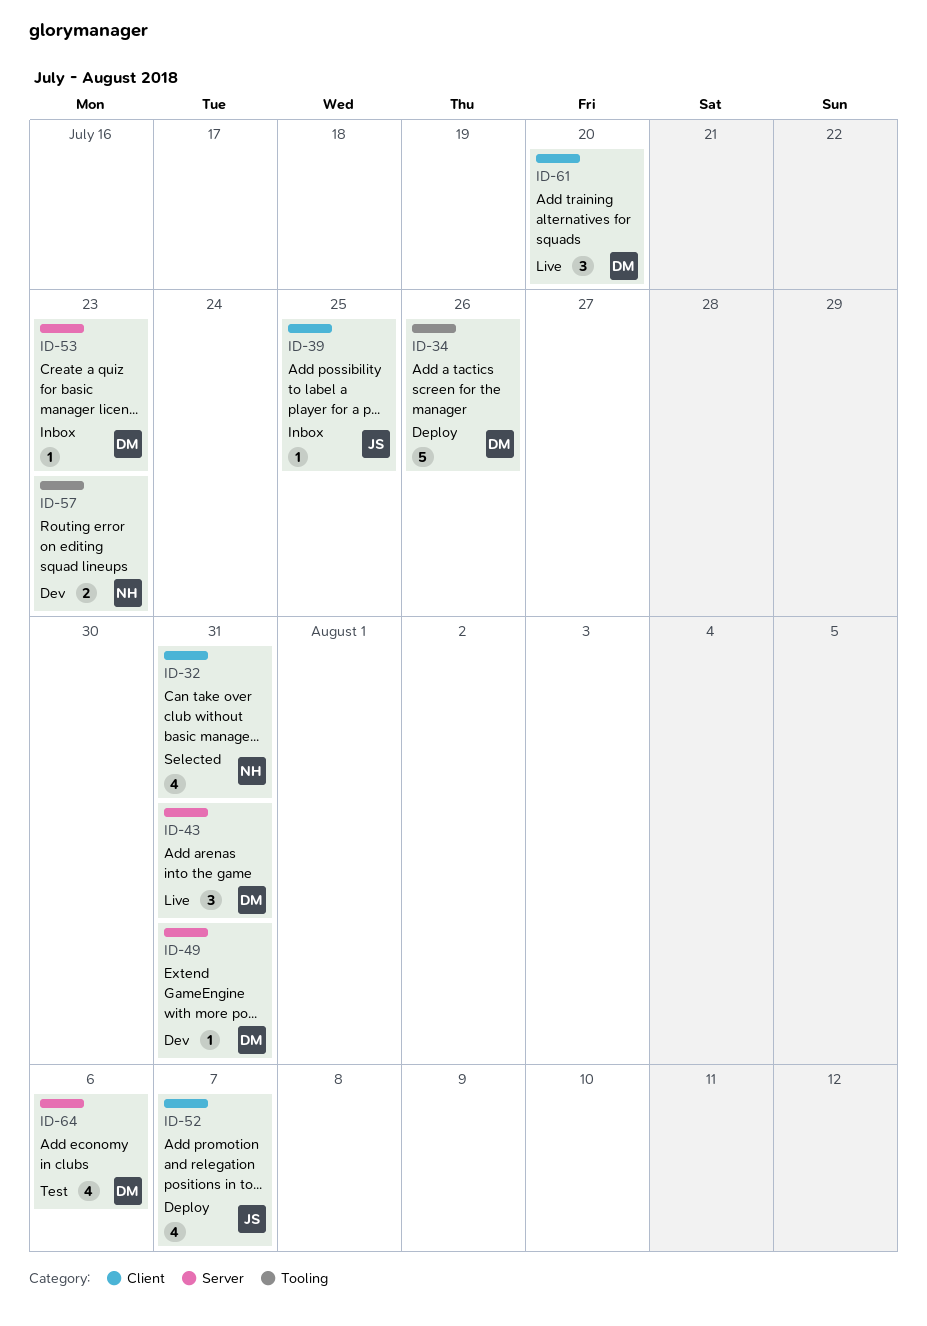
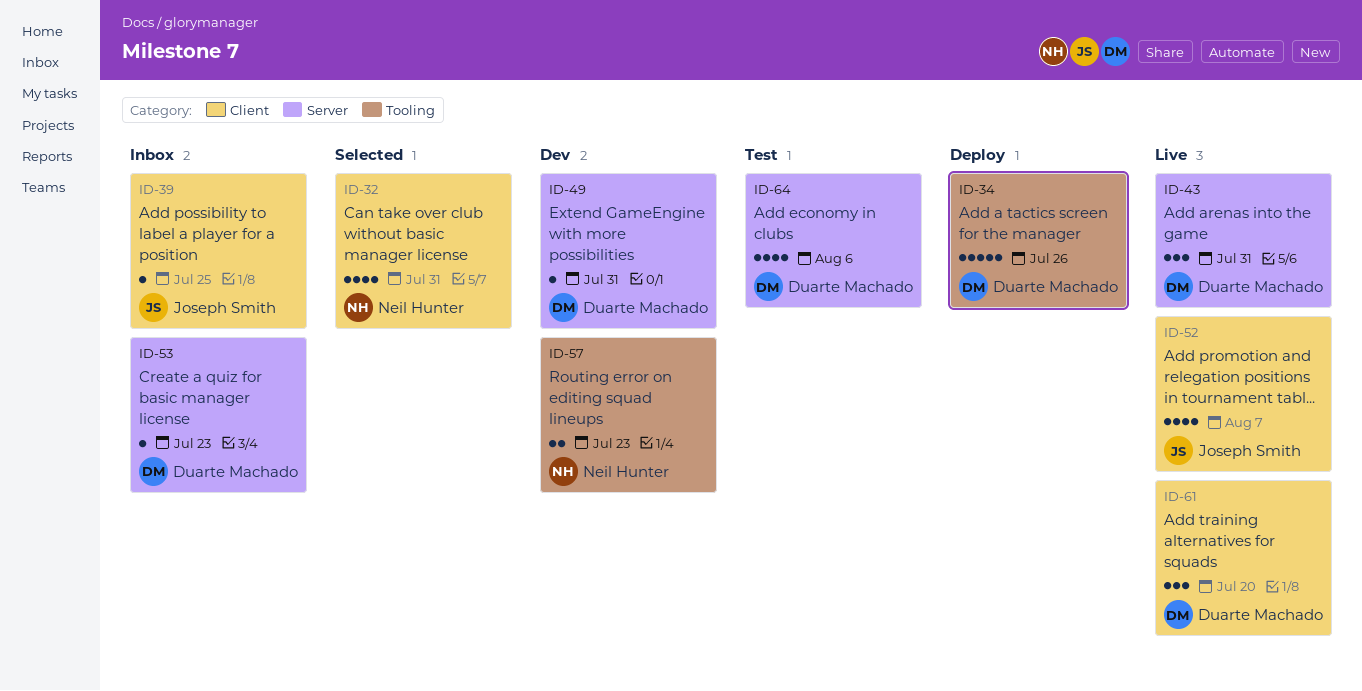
ID-52, status: Deploy -> Live

